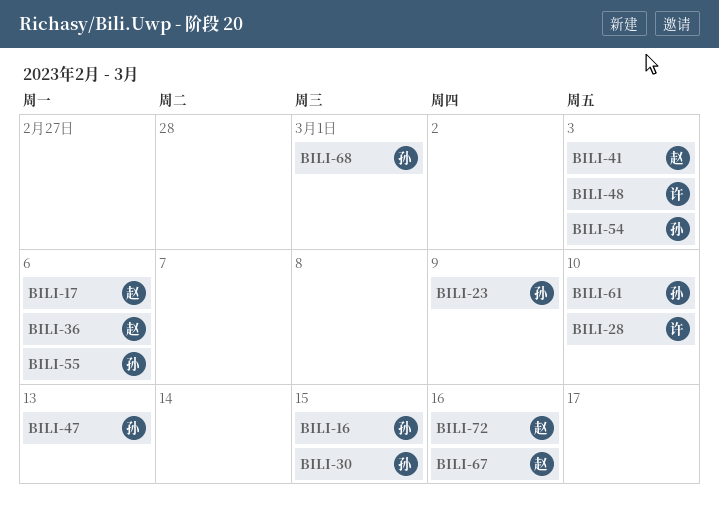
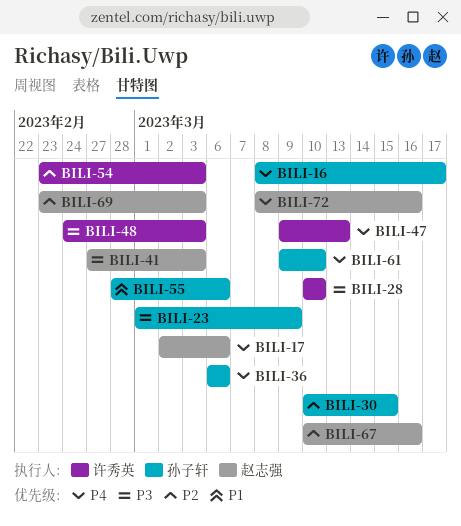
BILI-16, due: Mar 15 -> Mar 17
BILI-36, owner: 赵志强 -> 孙子轩
BILI-47, owner: 孙子轩 -> 许秀英
BILI-54, owner: 孙子轩 -> 许秀英
BILI-68: present -> none
BILI-69: none -> present

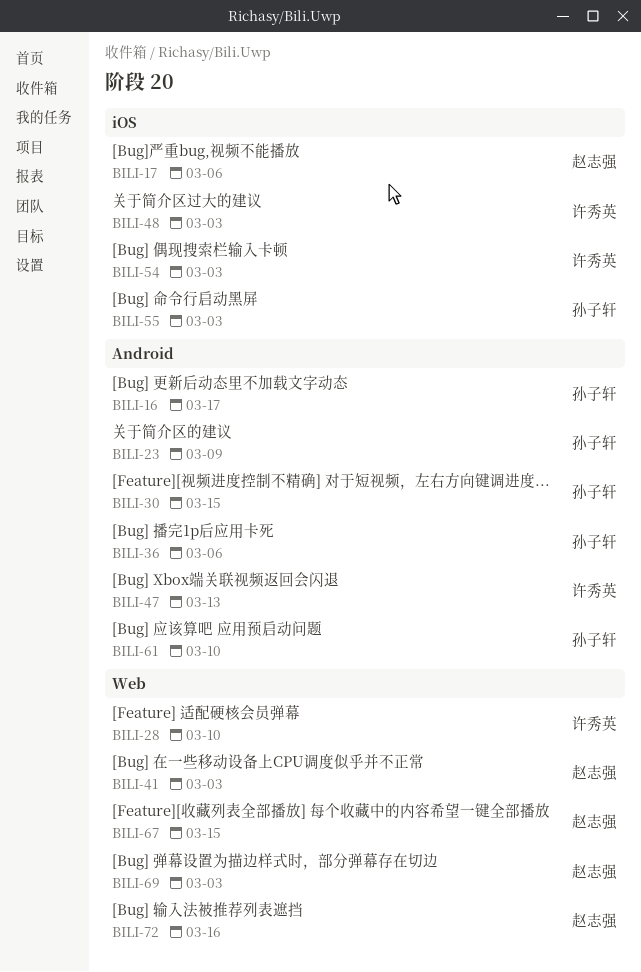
BILI-55, due: Mar 6 -> Mar 3
BILI-67, due: Mar 16 -> Mar 15

